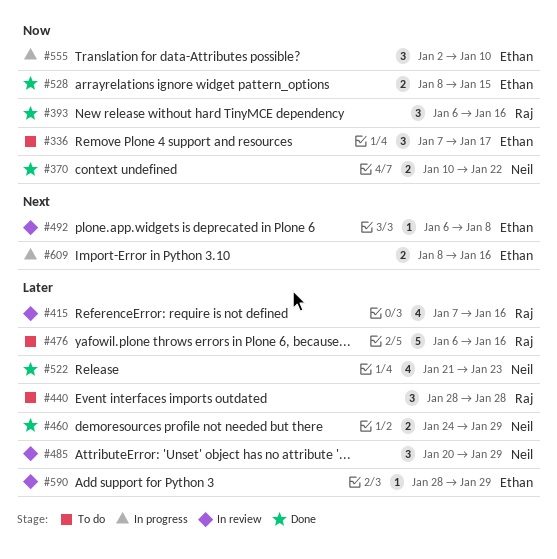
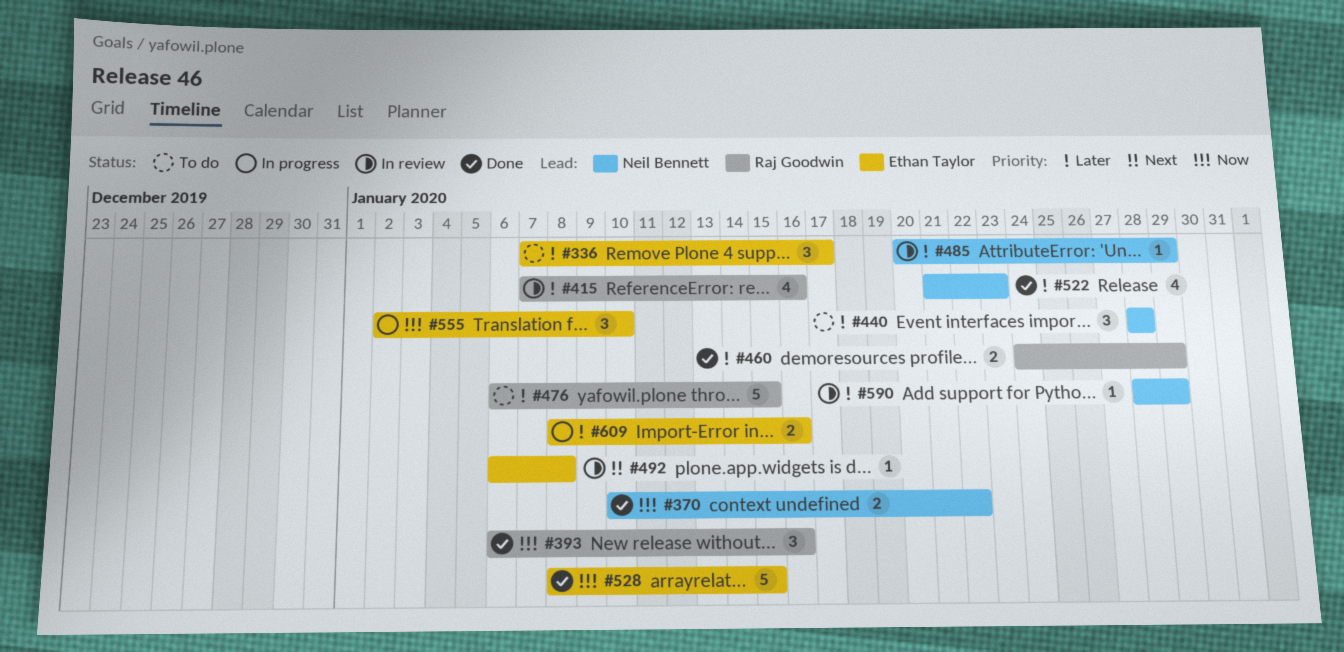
#336, priority: Now -> Later
#440, owner: Raj Goodwin -> Neil Bennett
#460, owner: Neil Bennett -> Raj Goodwin
#476, due: Jan 16 -> Jan 15
#485, estimate: 3 -> 1
#528, estimate: 2 -> 5
#590, owner: Ethan Taylor -> Neil Bennett
#609, priority: Next -> Later

